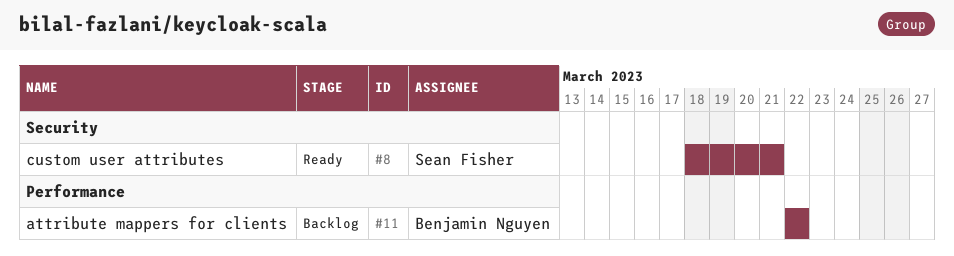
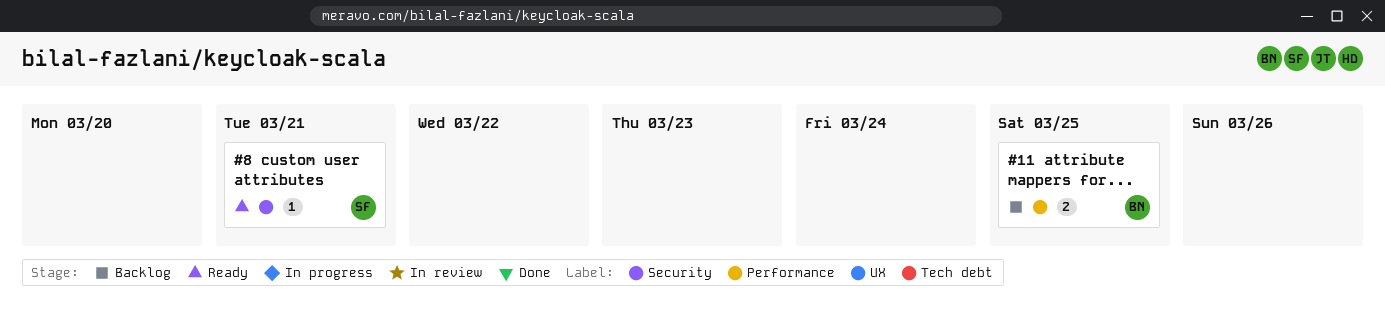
#11, due: Mar 22 -> Mar 25

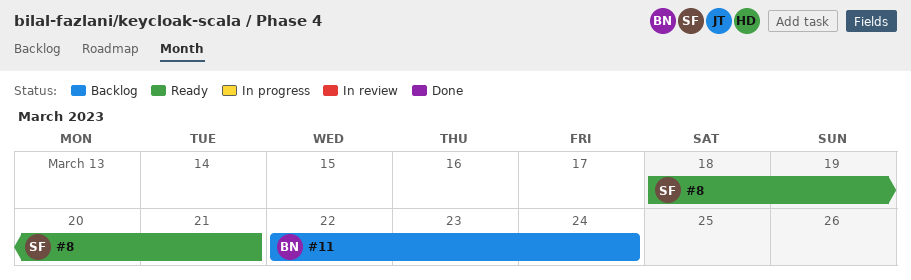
#11, due: Mar 25 -> Mar 24

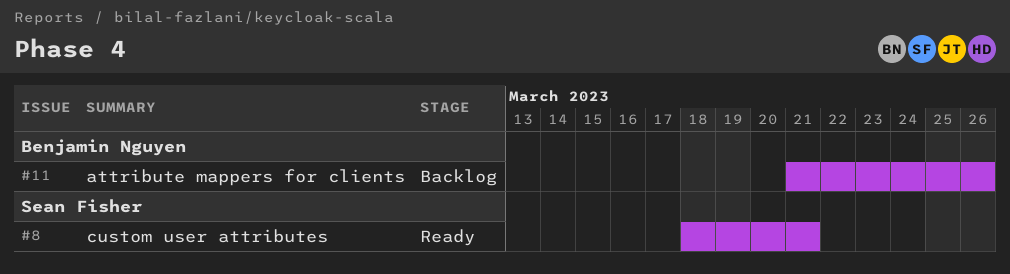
#11, start: Mar 22 -> Mar 21
#11, due: Mar 24 -> Mar 26

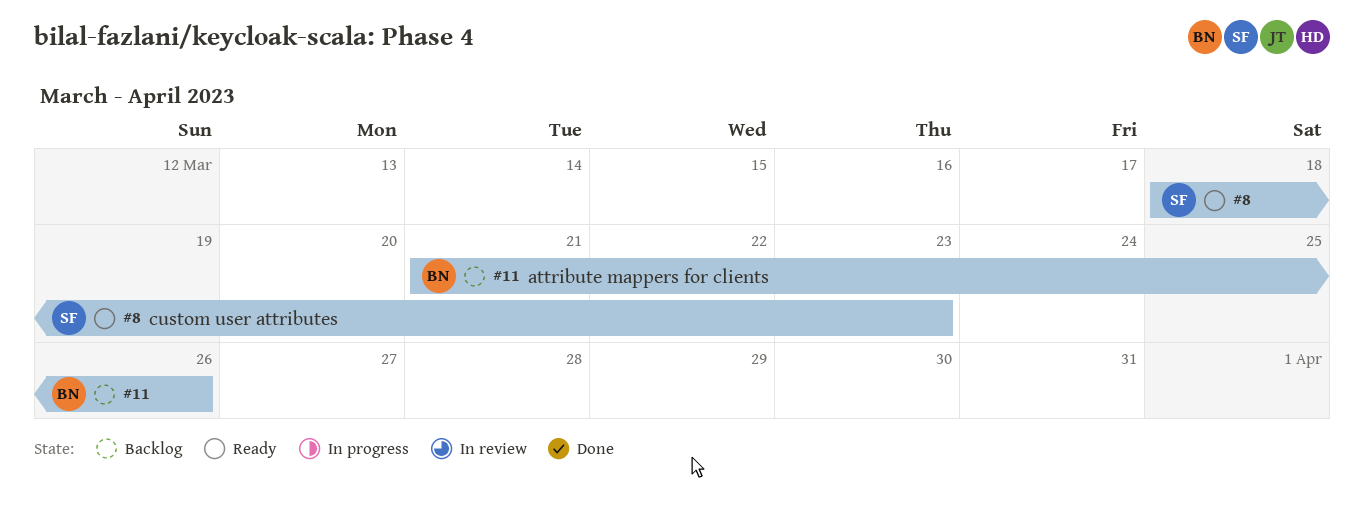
#8, due: Mar 21 -> Mar 23

